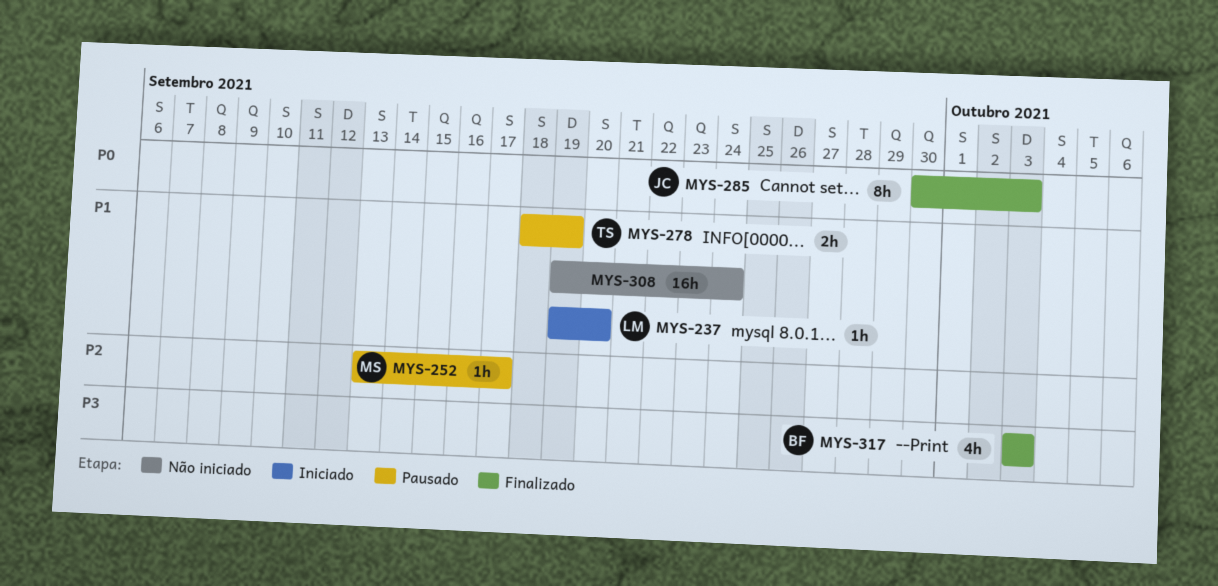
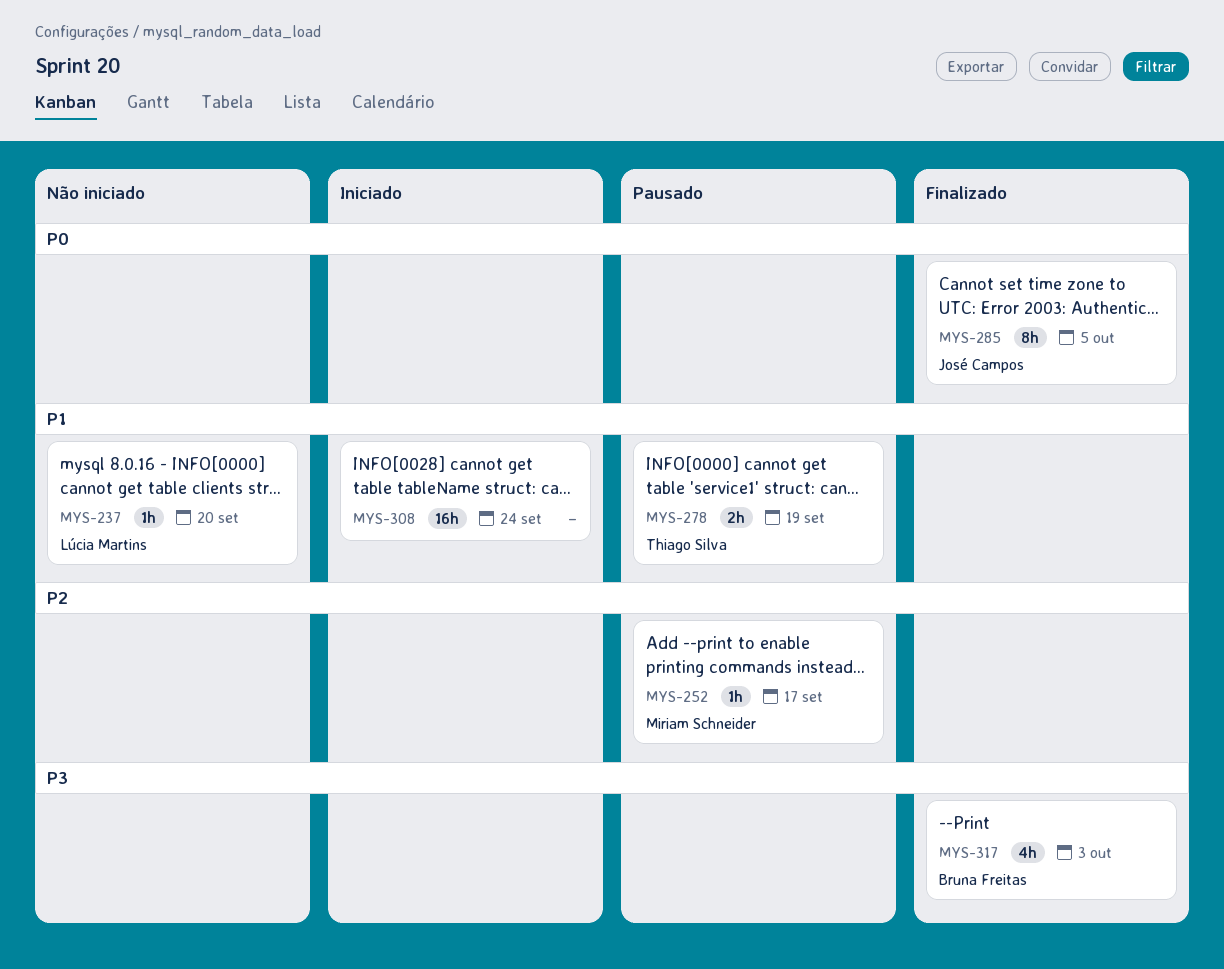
MYS-237, status: Iniciado -> Não iniciado
MYS-285, due: Oct 3 -> Oct 5
MYS-308, status: Não iniciado -> Iniciado

